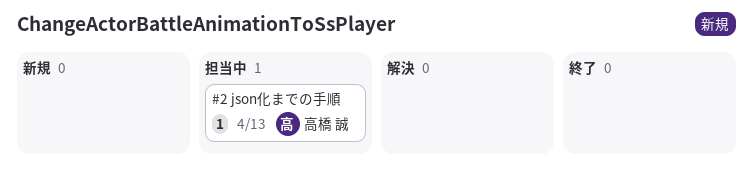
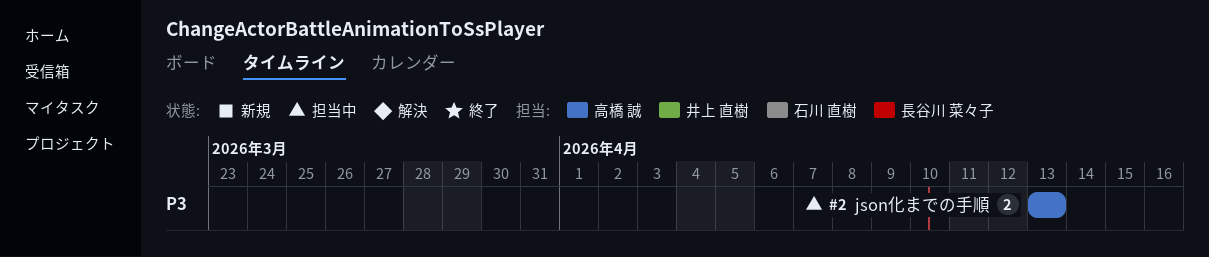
#2, estimate: 1 -> 2

